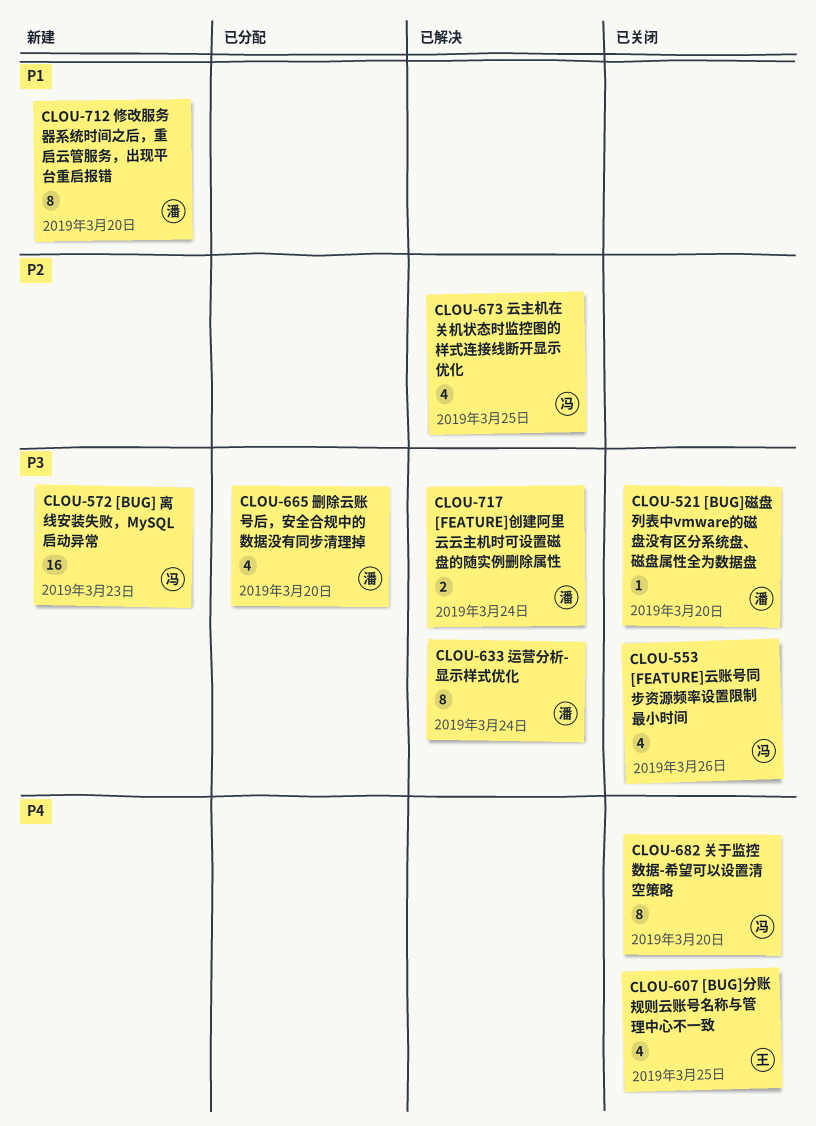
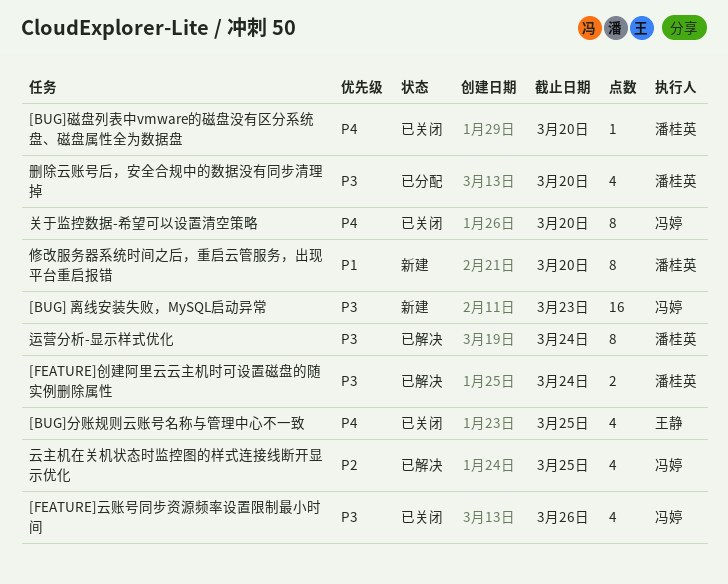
[BUG]磁盘列表中vmware的磁盘没有区分系统盘、磁盘属性全为数据盘, priority: P3 -> P4

